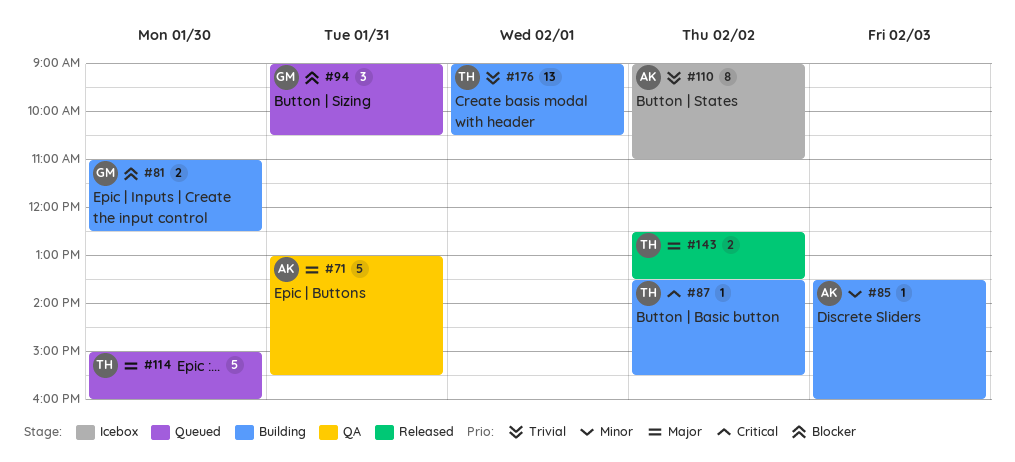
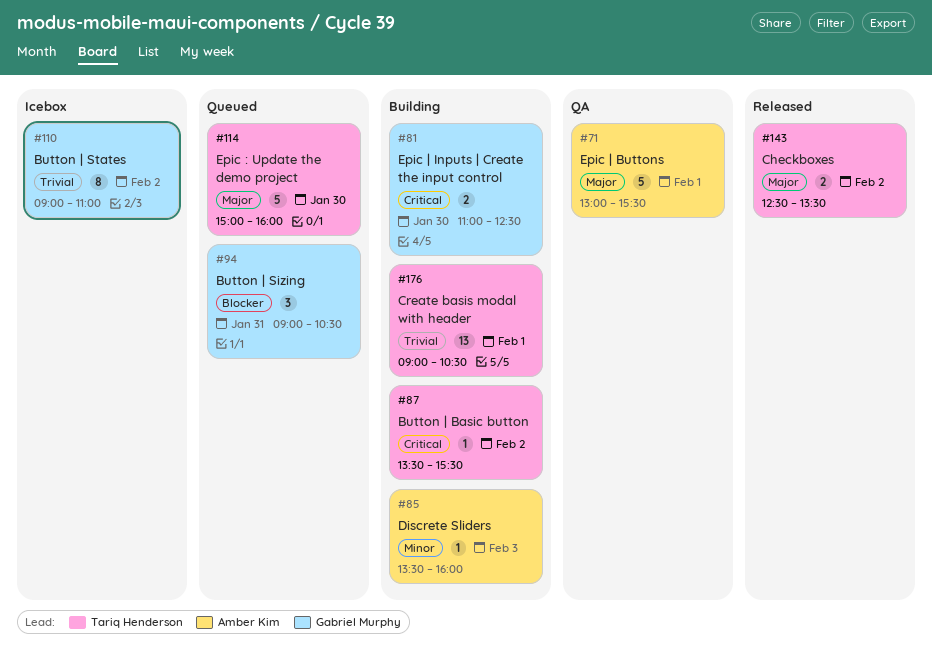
#71, day: Jan 31 -> Feb 1
#81, priority: Blocker -> Critical
#110, owner: Amber Kim -> Gabriel Murphy

